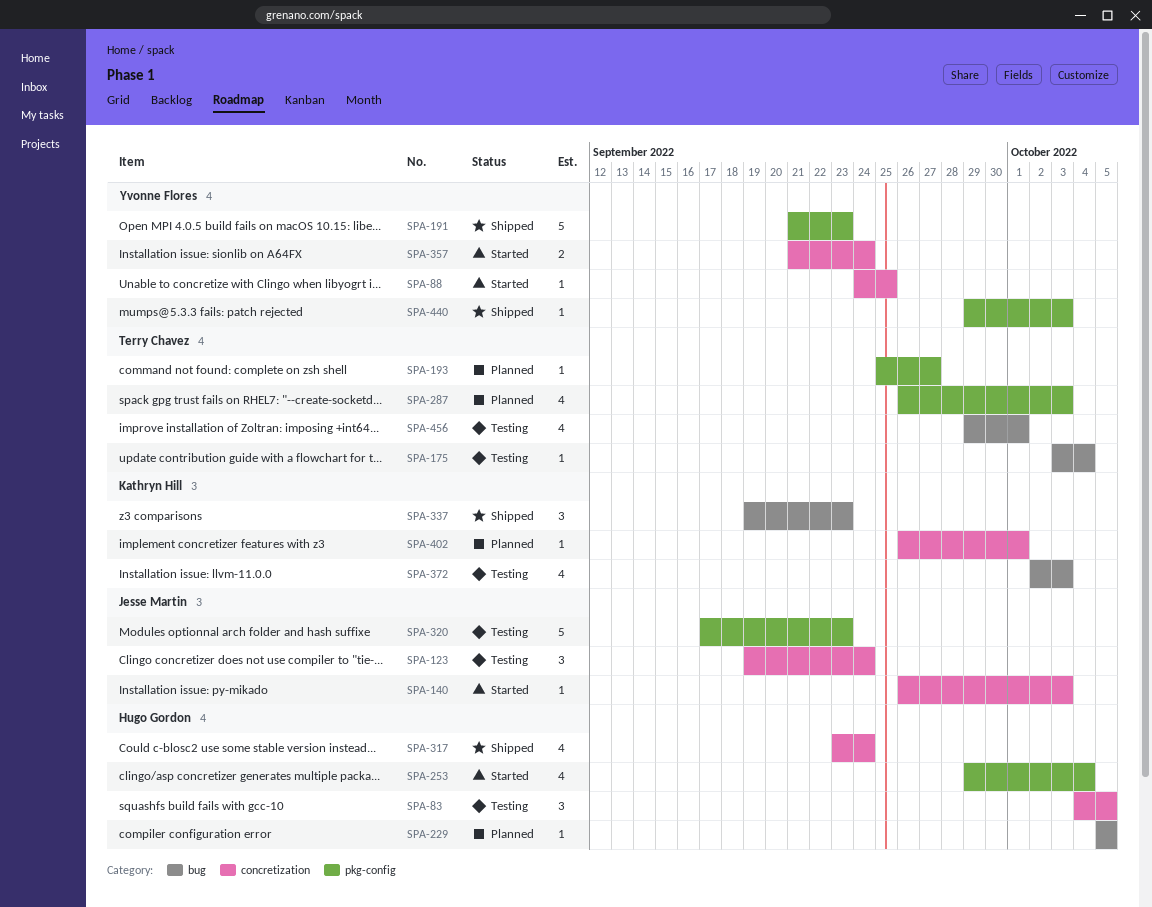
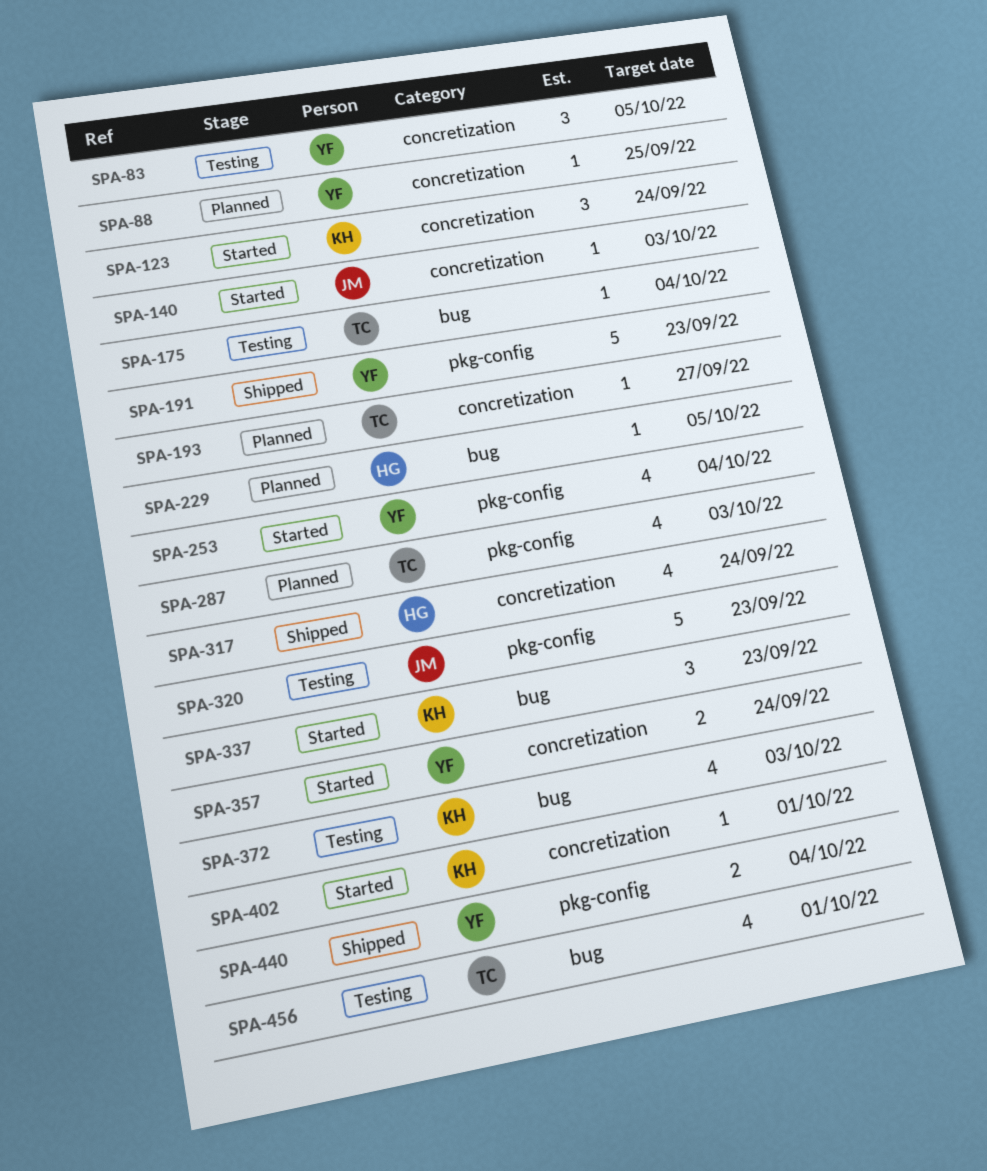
SPA-83, owner: Hugo Gordon -> Yvonne Flores
SPA-88, status: Started -> Planned
SPA-123, status: Testing -> Started
SPA-123, owner: Jesse Martin -> Kathryn Hill
SPA-193, label: pkg-config -> concretization
SPA-253, owner: Hugo Gordon -> Yvonne Flores
SPA-337, status: Shipped -> Started
SPA-402, status: Planned -> Started
SPA-440, estimate: 1 -> 2
SPA-440, due: Oct 3 -> Oct 4

